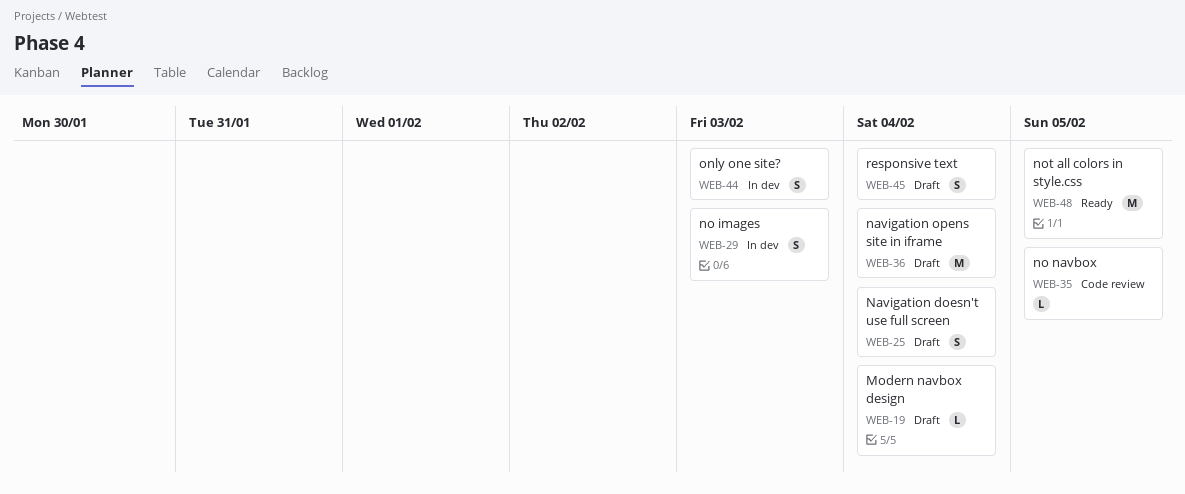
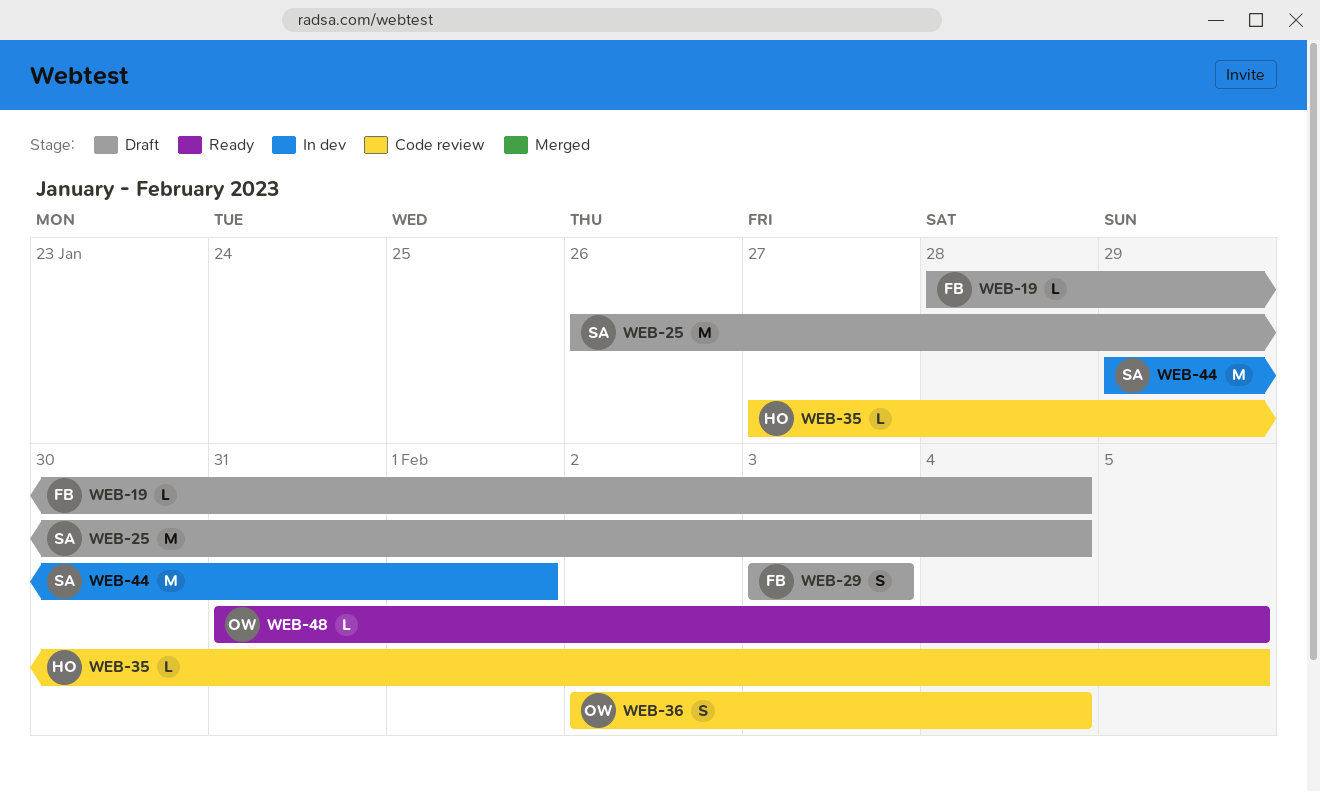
WEB-25, estimate: S -> M
WEB-29, status: In dev -> Draft
WEB-36, status: Draft -> Code review
WEB-36, estimate: M -> S
WEB-44, estimate: S -> M
WEB-44, due: Feb 3 -> Feb 1
WEB-45: present -> none
WEB-48, estimate: M -> L

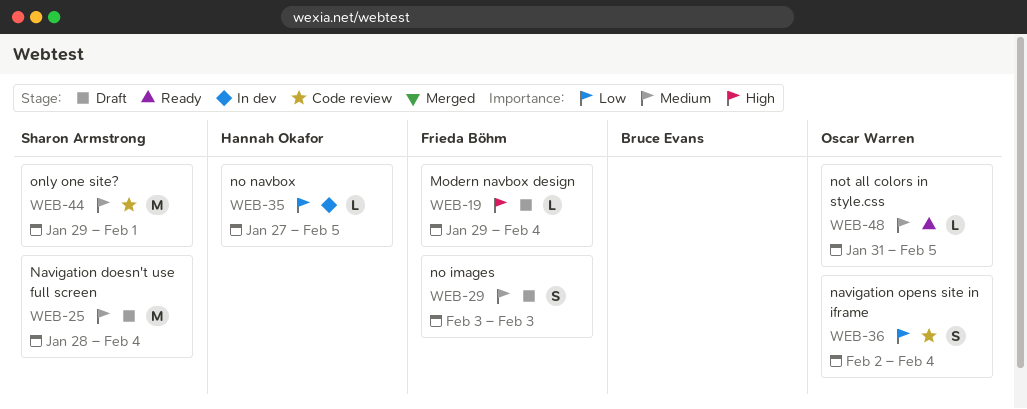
WEB-19, start: Jan 28 -> Jan 29
WEB-25, start: Jan 26 -> Jan 28
WEB-35, status: Code review -> In dev
WEB-44, status: In dev -> Code review

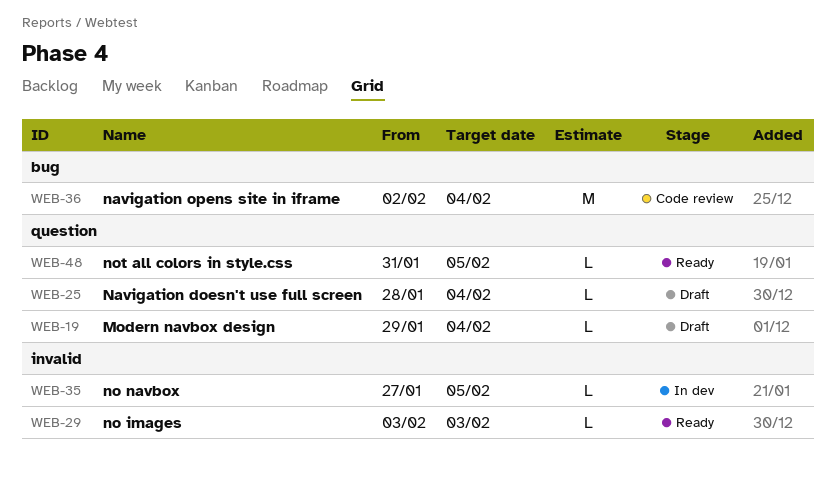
WEB-25, estimate: M -> L
WEB-29, status: Draft -> Ready
WEB-29, estimate: S -> L
WEB-36, estimate: S -> M
WEB-44: present -> none

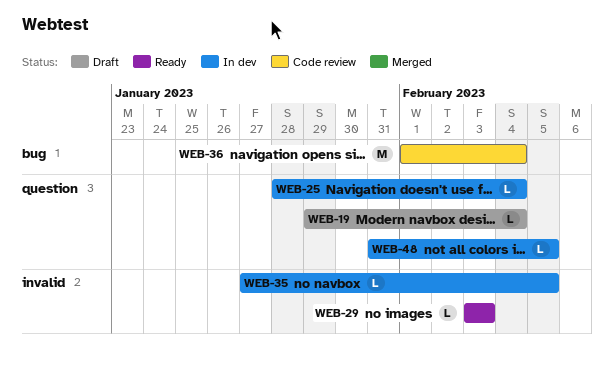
WEB-25, status: Draft -> In dev
WEB-36, start: Feb 2 -> Feb 1
WEB-48, status: Ready -> In dev

